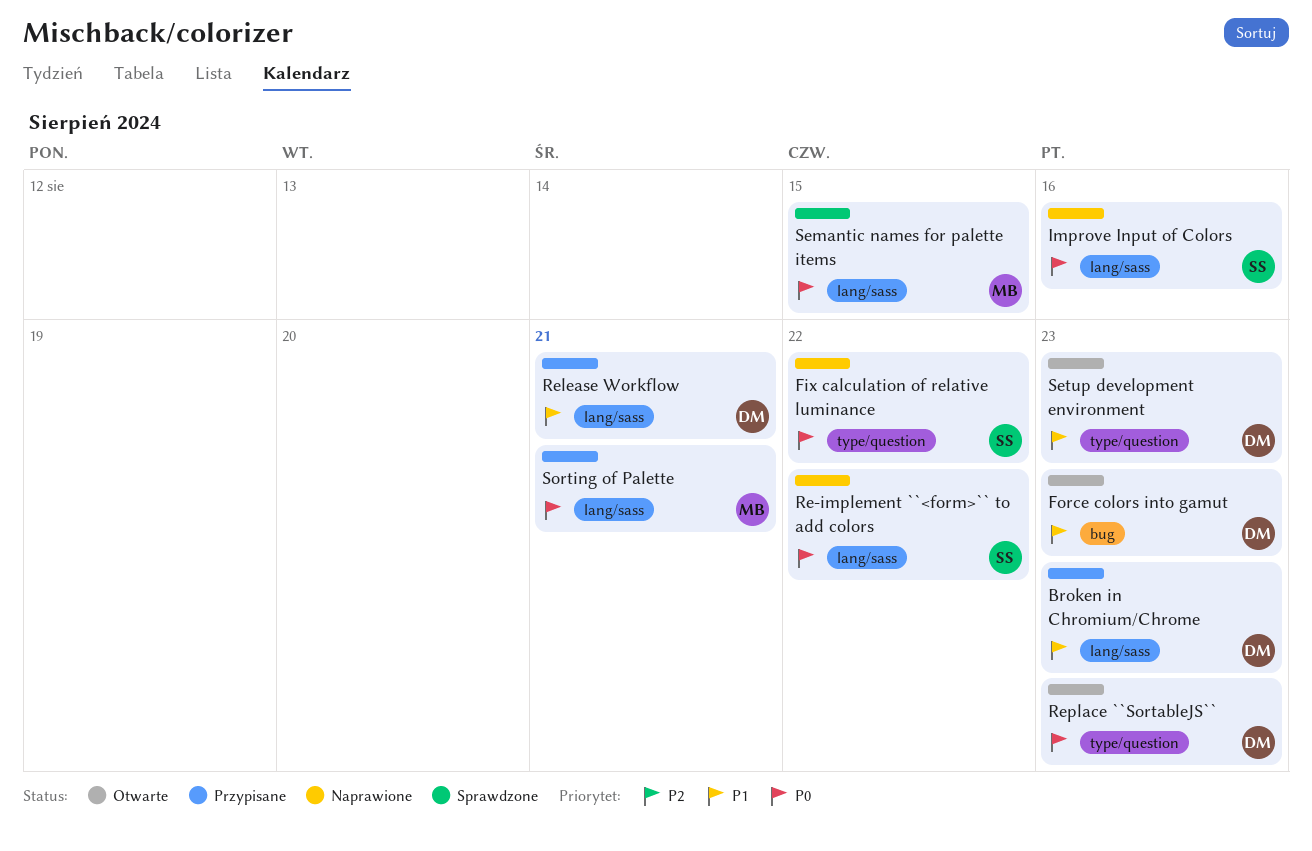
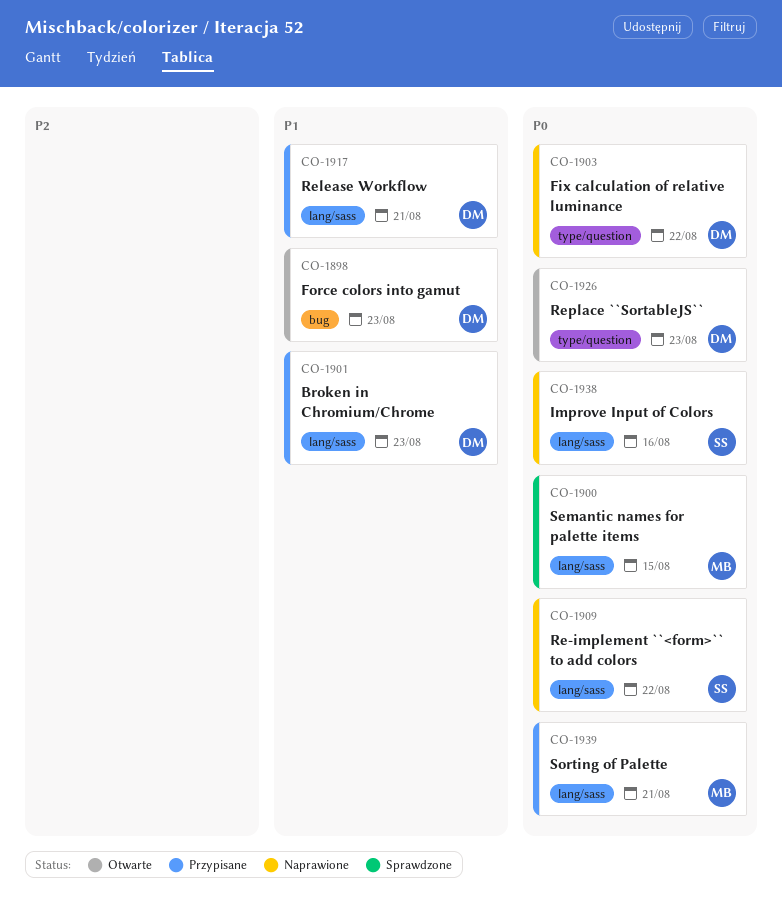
Fix calculation of relative luminance, owner: SS -> DM
Setup development environment: present -> none

